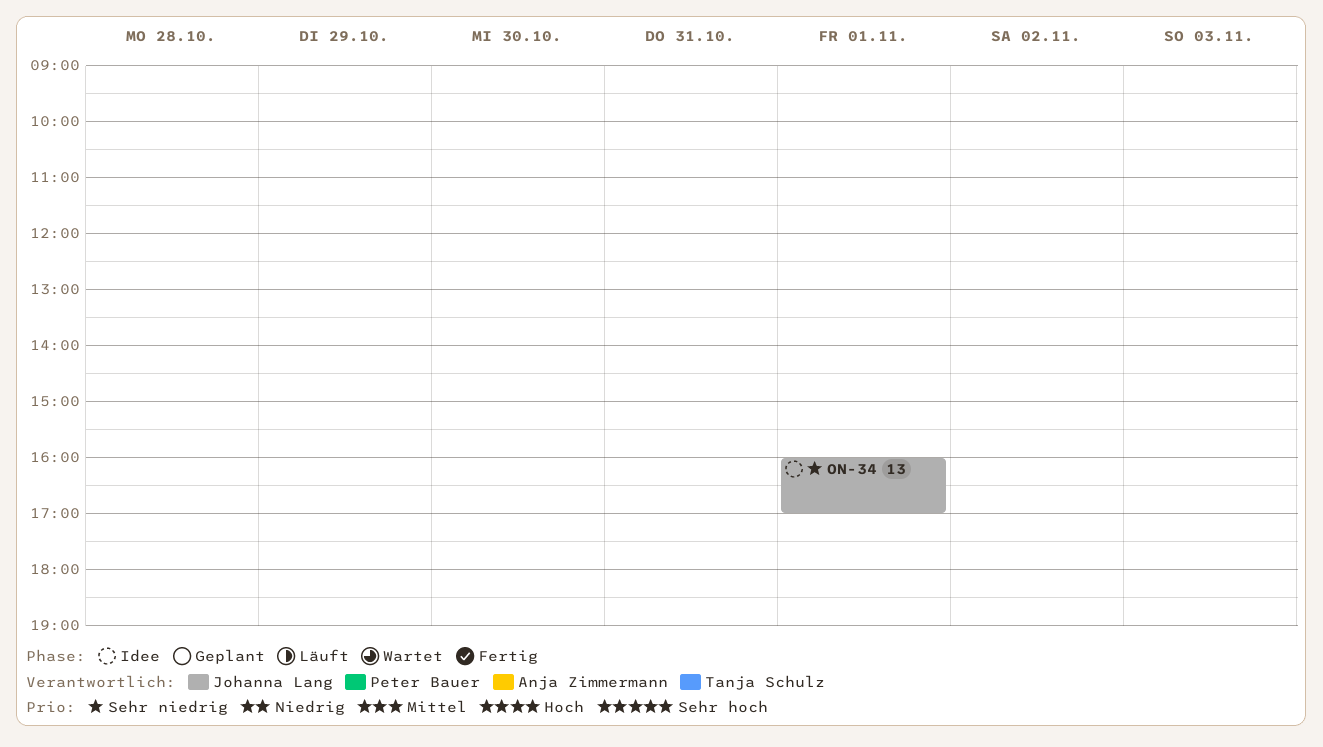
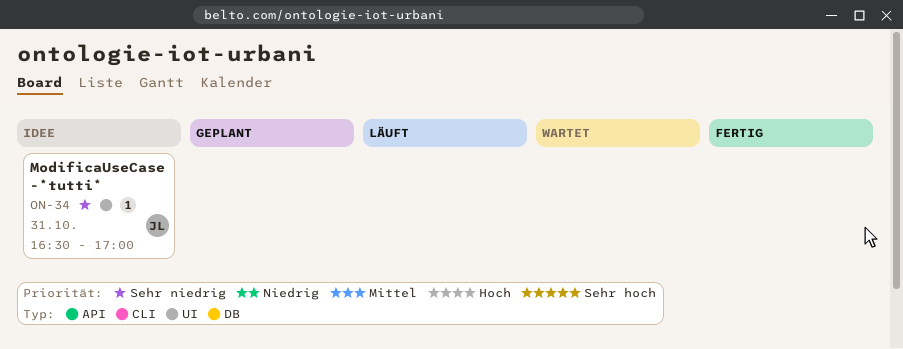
ON-34, estimate: 13 -> 1
ON-34, day: Nov 1 -> Oct 31
ON-34, begins: 16:00 -> 16:30

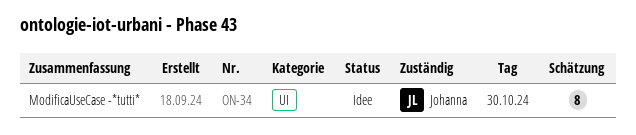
ON-34, estimate: 1 -> 8
ON-34, day: Oct 31 -> Oct 30

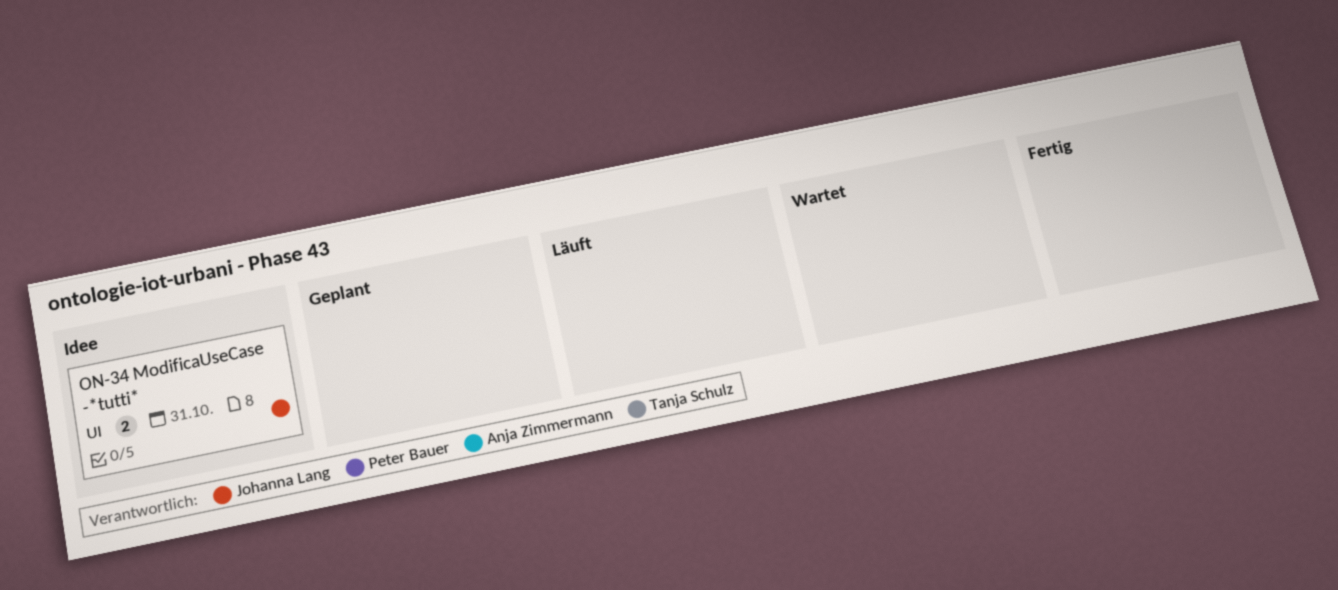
ON-34, estimate: 8 -> 2
ON-34, day: Oct 30 -> Oct 31

